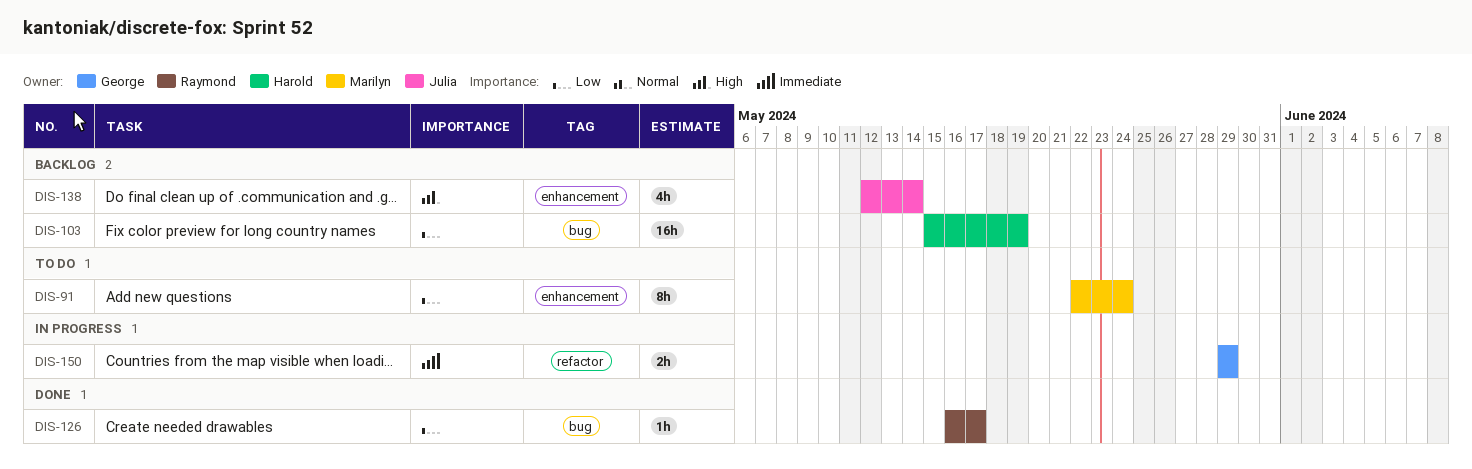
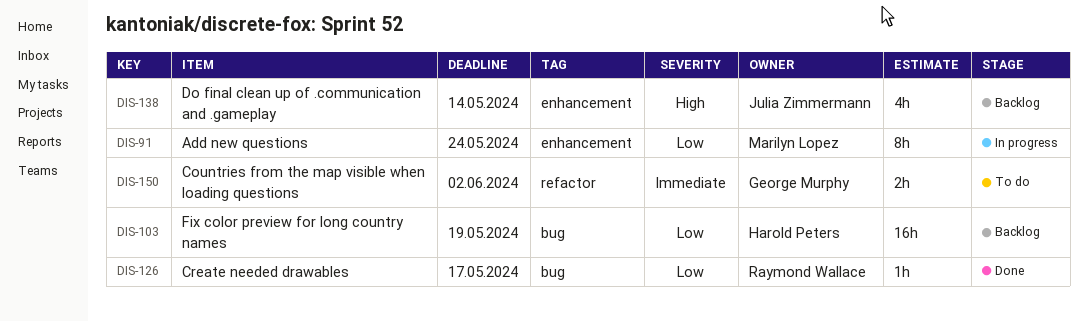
DIS-91, status: To do -> In progress
DIS-150, status: In progress -> To do
DIS-150, due: May 29 -> Jun 2

